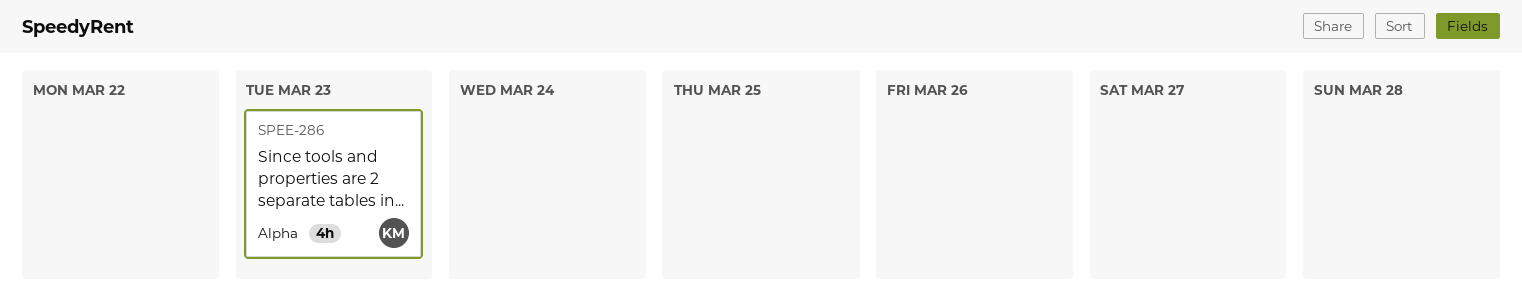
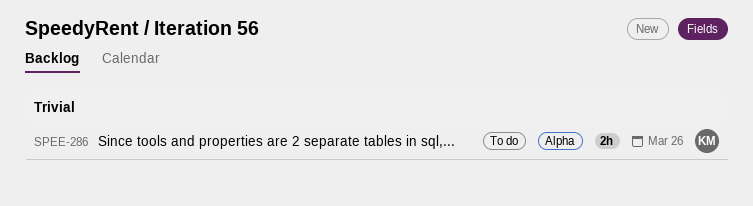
SPEE-286, estimate: 4h -> 2h
SPEE-286, due: Mar 23 -> Mar 26

